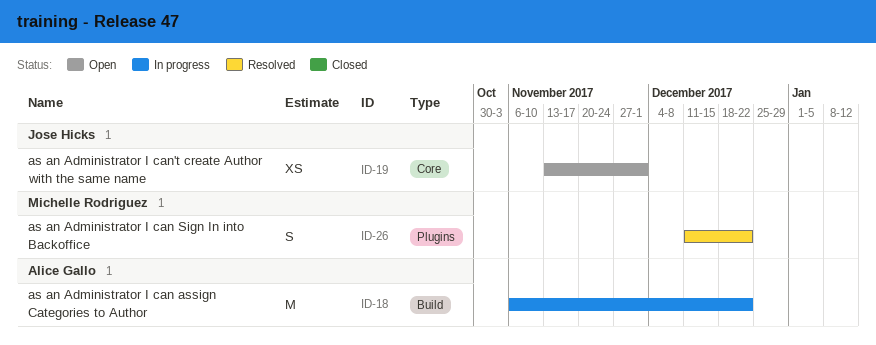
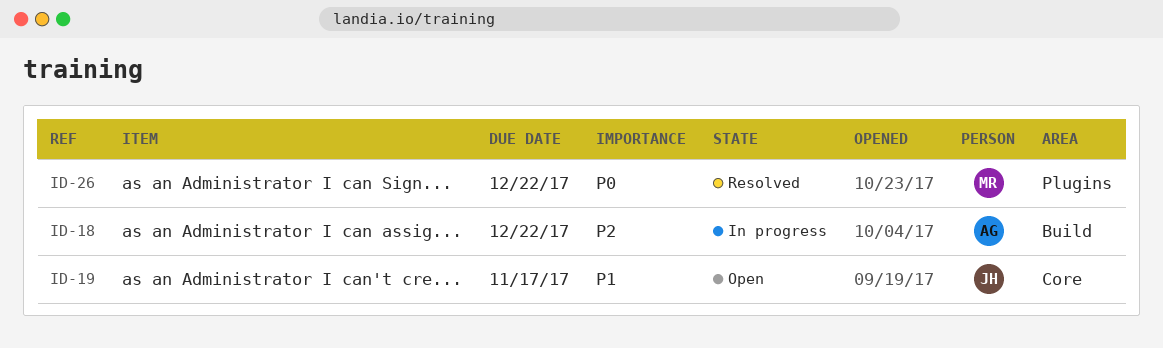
ID-19, due: Dec 1 -> Nov 17

